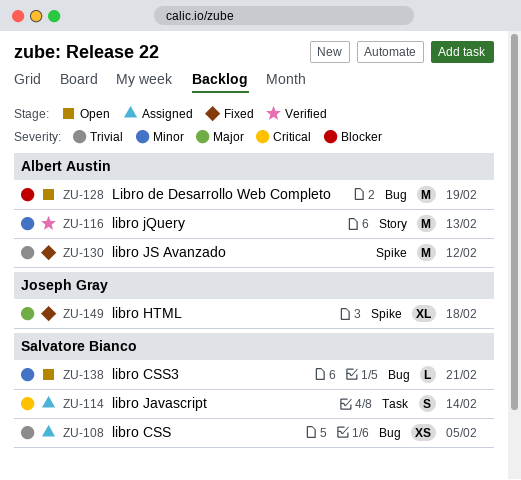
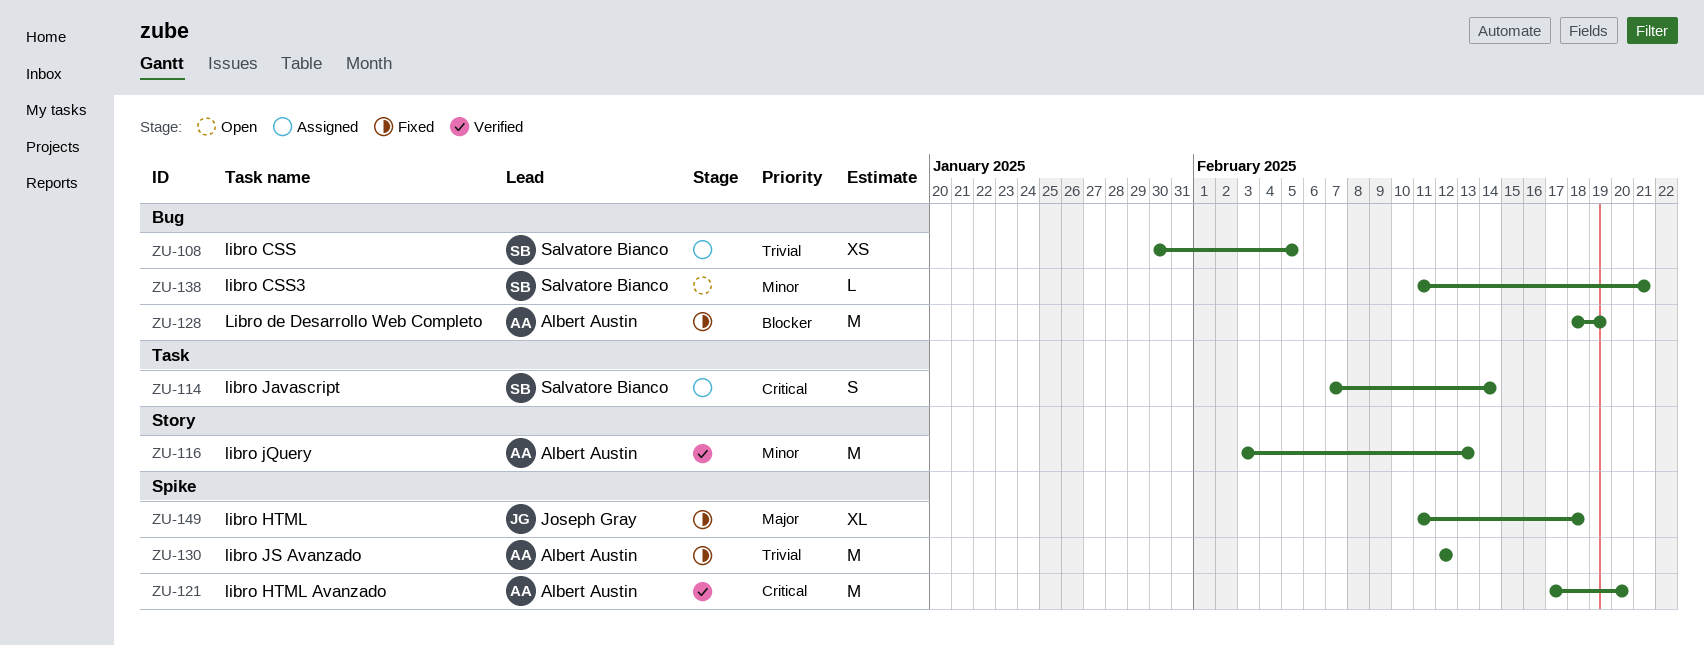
ZU-121: none -> present
ZU-128, status: Open -> Fixed

